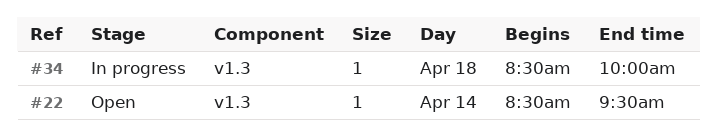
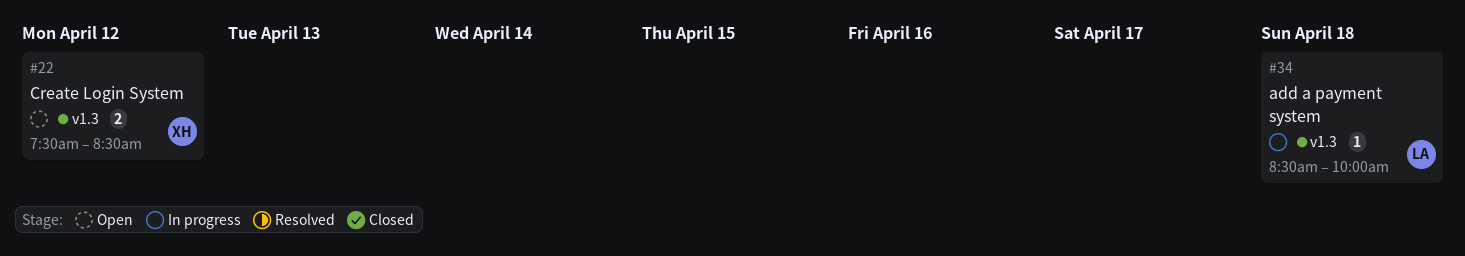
#22, estimate: 1 -> 2
#22, day: Apr 14 -> Apr 12
#22, begins: 08:30 -> 07:30
#22, ends: 09:30 -> 08:30

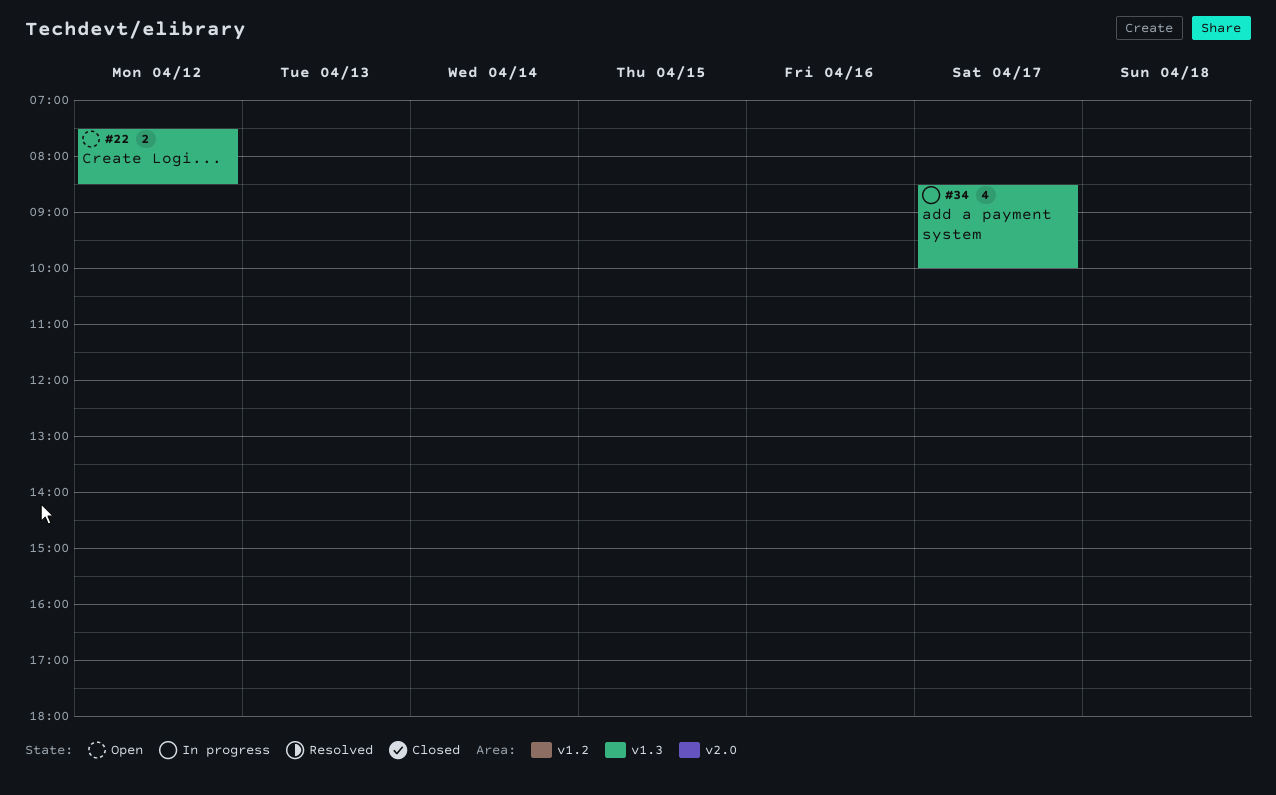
#34, estimate: 1 -> 4
#34, day: Apr 18 -> Apr 17

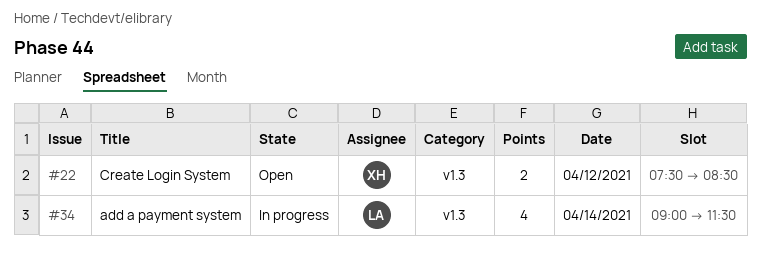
#34, day: Apr 17 -> Apr 14
#34, begins: 08:30 -> 09:00
#34, ends: 10:00 -> 11:30

